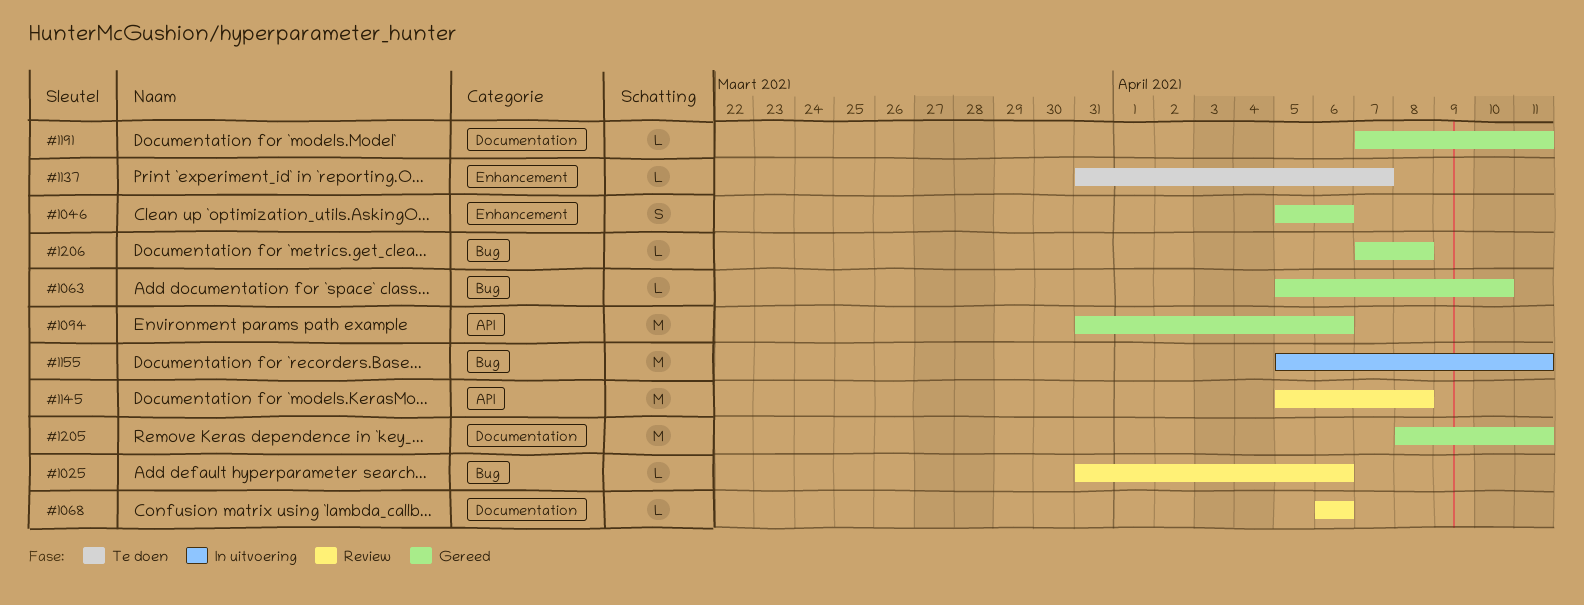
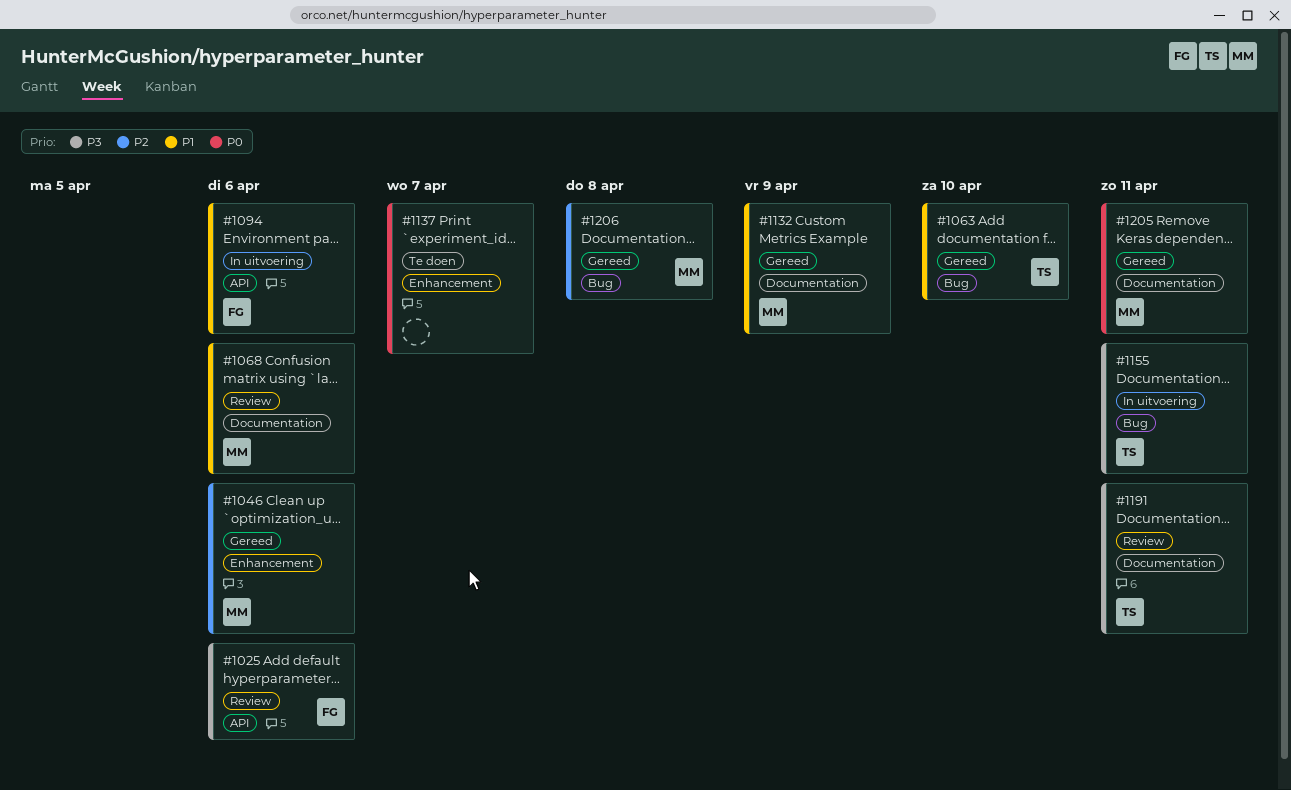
#1025, label: Bug -> API
#1094, status: Gereed -> In uitvoering
#1132: none -> present
#1145: present -> none
#1191, status: Gereed -> Review

